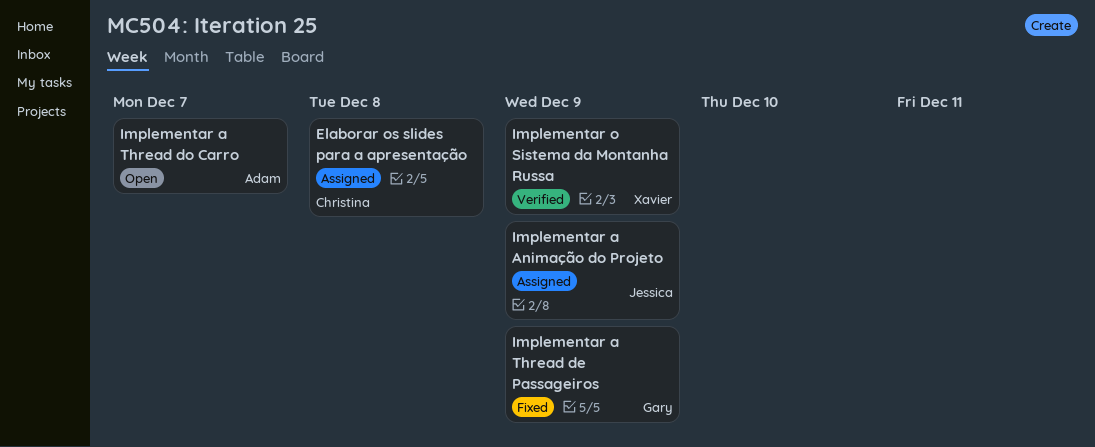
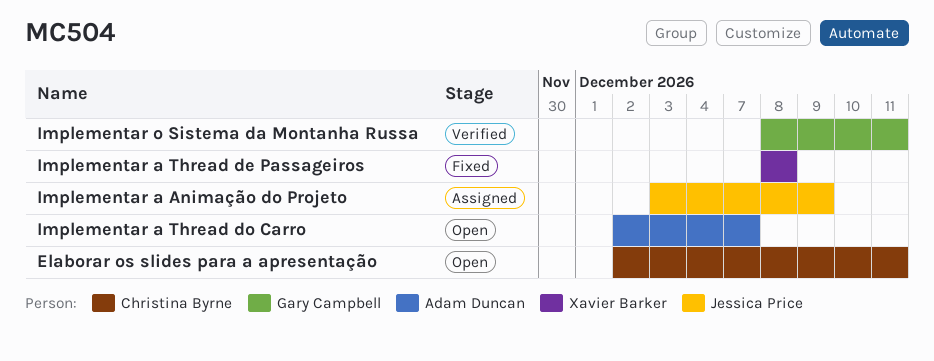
Elaborar os slides para a apresentação, status: Assigned -> Open
Elaborar os slides para a apresentação, due: Dec 8 -> Dec 11
Implementar a Thread de Passageiros, owner: Gary Campbell -> Xavier Barker
Implementar a Thread de Passageiros, due: Dec 9 -> Dec 8
Implementar o Sistema da Montanha Russa, owner: Xavier Barker -> Gary Campbell
Implementar o Sistema da Montanha Russa, due: Dec 9 -> Dec 11

